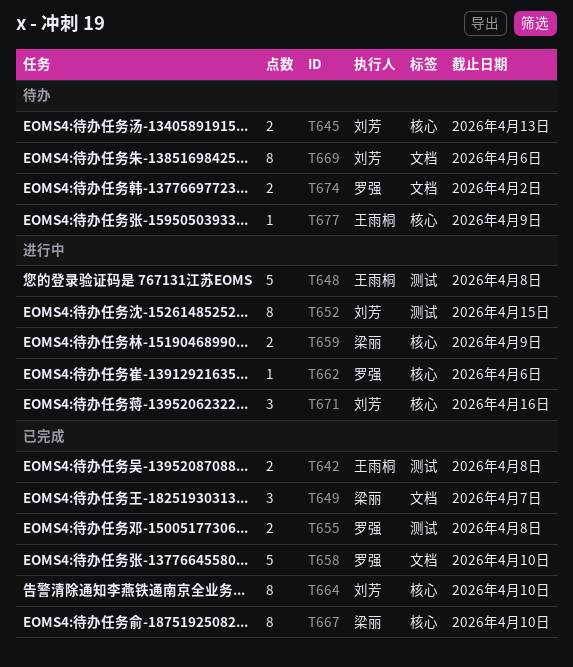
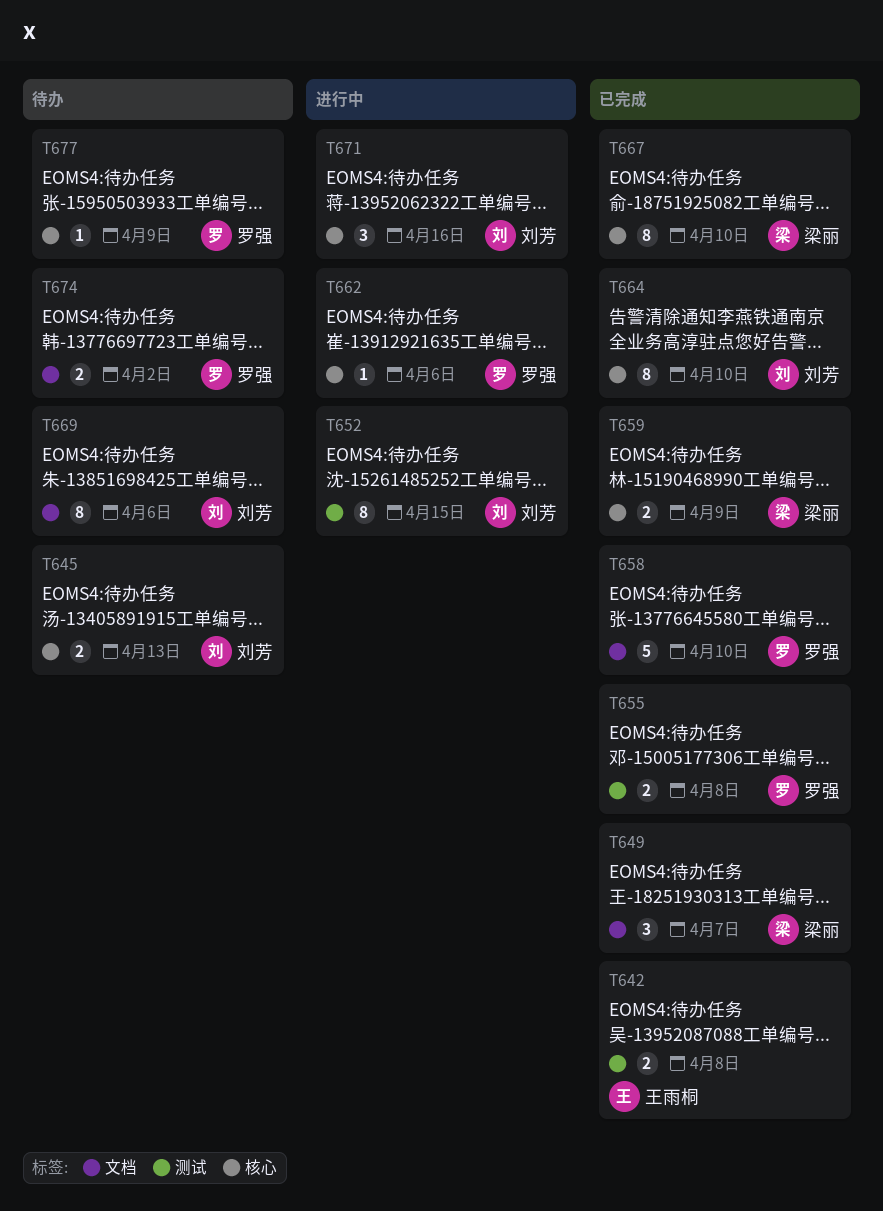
T648: present -> none
T659, status: 进行中 -> 已完成
T677, owner: 王雨桐 -> 罗强

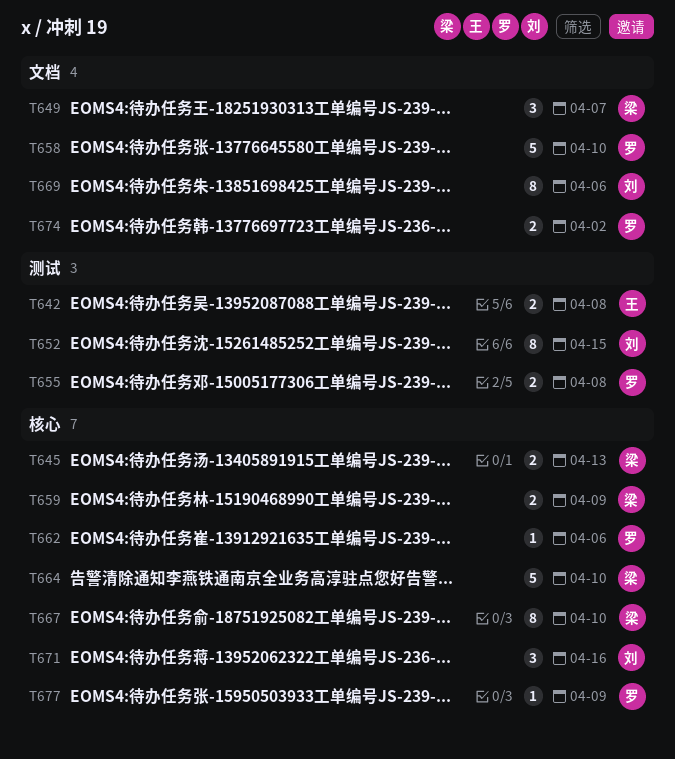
T645, owner: 刘芳 -> 梁丽
T664, owner: 刘芳 -> 梁丽
T664, estimate: 8 -> 5

